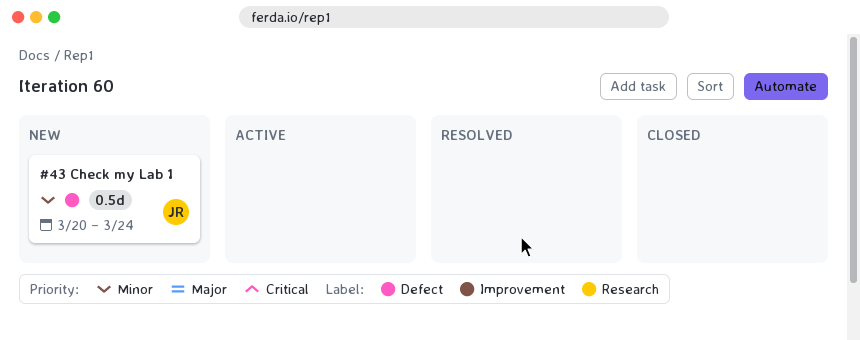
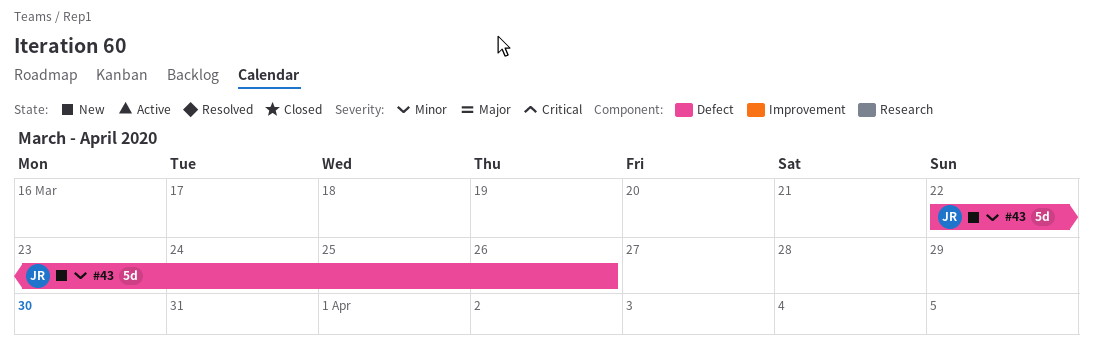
#43, estimate: 0.5d -> 5d
#43, start: Mar 20 -> Mar 22
#43, due: Mar 24 -> Mar 26

